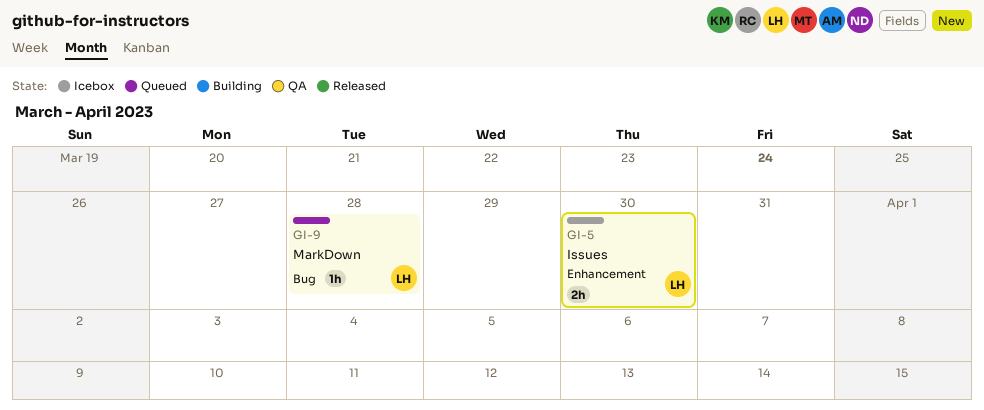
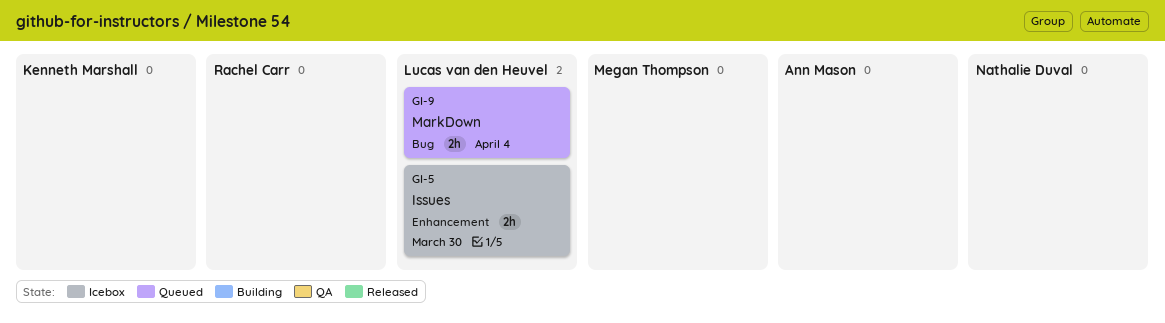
GI-9, estimate: 1h -> 2h
GI-9, due: Mar 28 -> Apr 4

